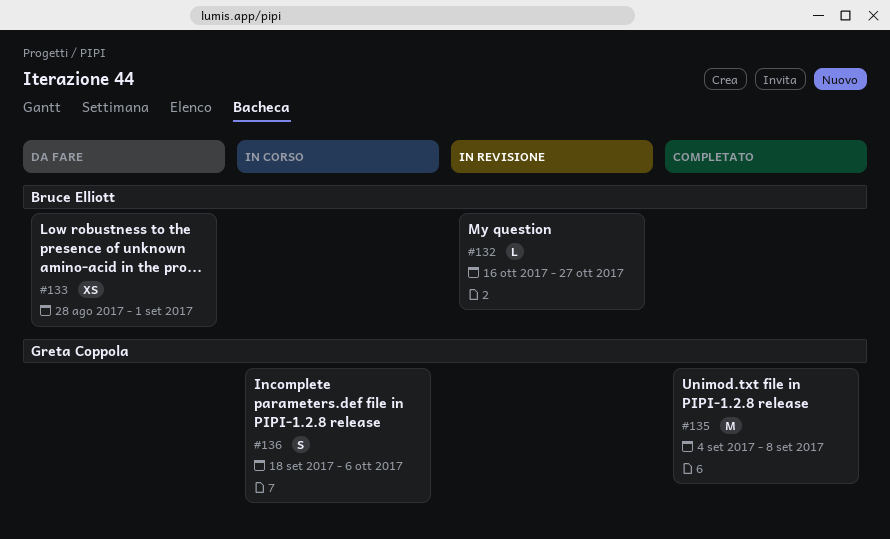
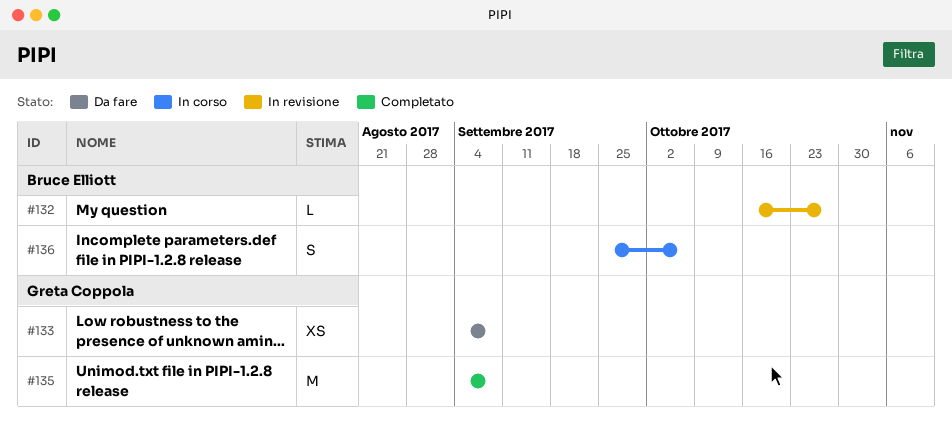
#133, owner: Bruce Elliott -> Greta Coppola
#133, start: Aug 28 -> Sep 4
#133, due: Sep 1 -> Sep 8
#136, owner: Greta Coppola -> Bruce Elliott
#136, start: Sep 18 -> Sep 25

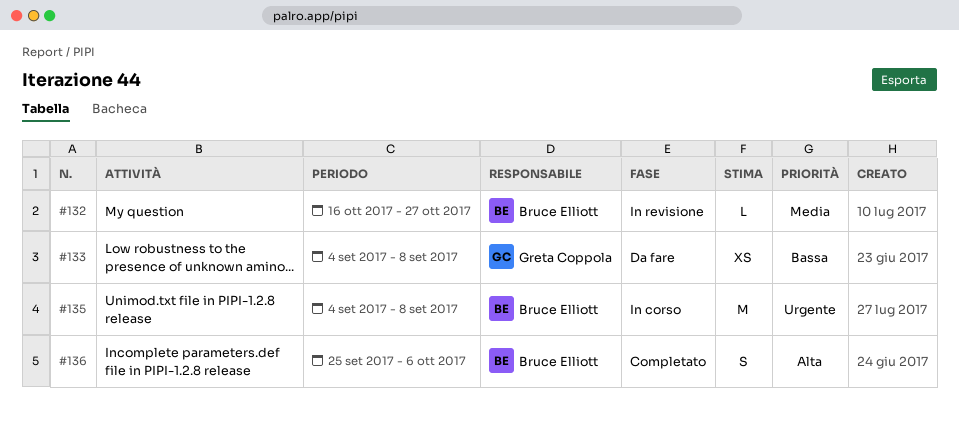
#135, status: Completato -> In corso
#135, owner: Greta Coppola -> Bruce Elliott
#136, status: In corso -> Completato

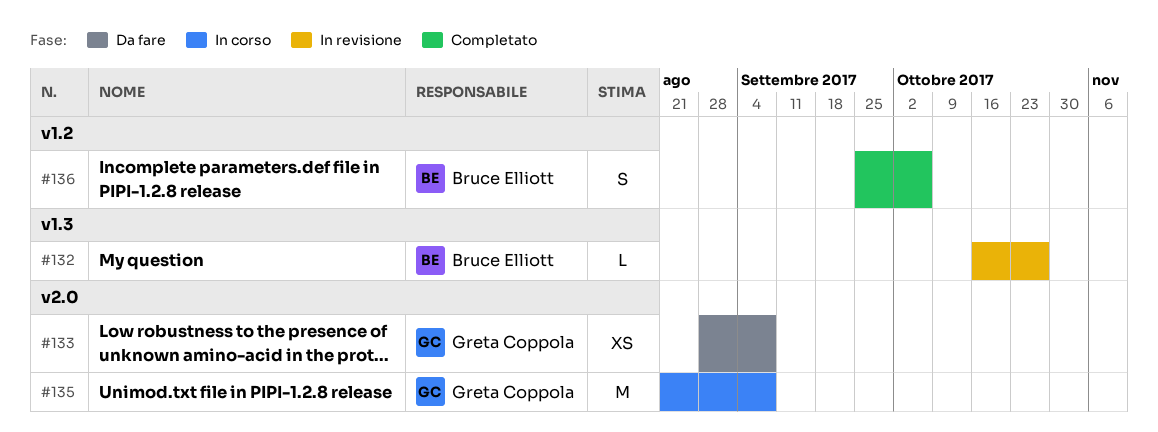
#133, start: Sep 4 -> Aug 28
#135, owner: Bruce Elliott -> Greta Coppola
#135, start: Sep 4 -> Aug 21

